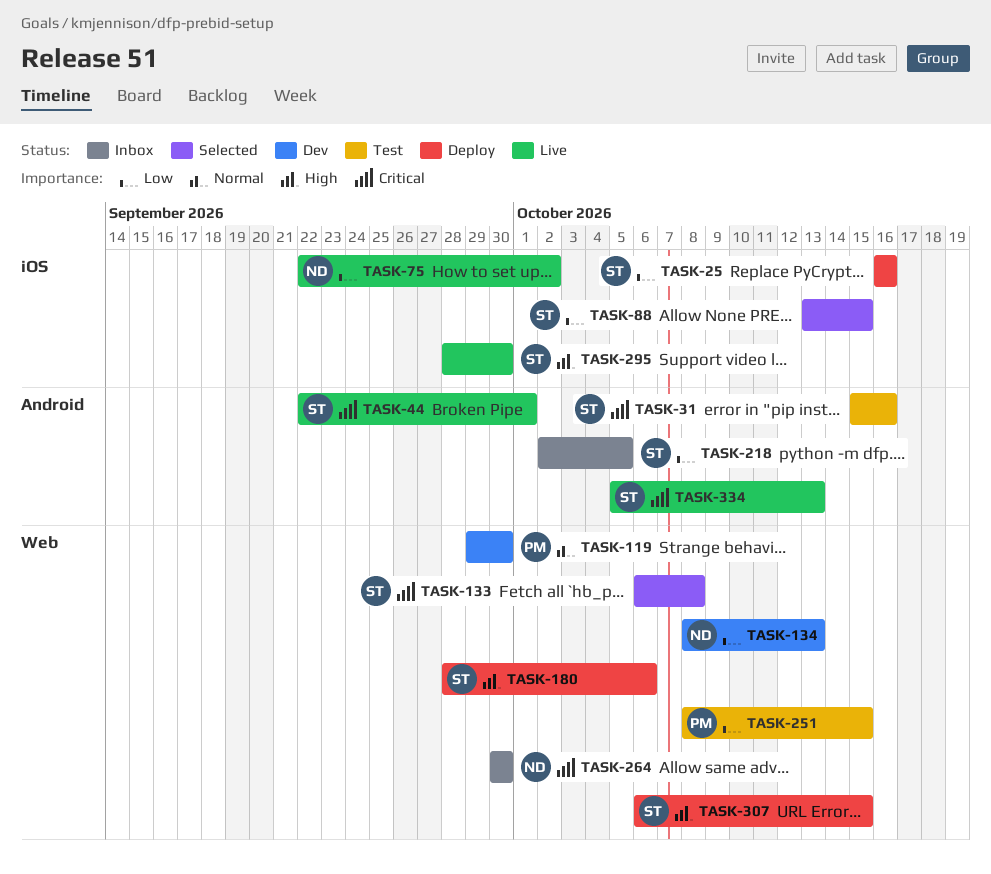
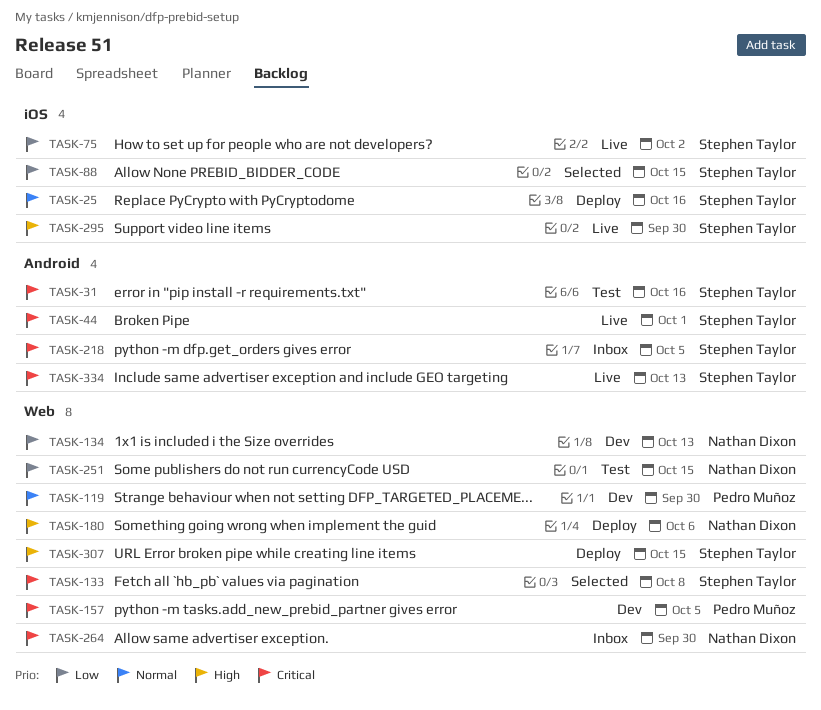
TASK-25, priority: Low -> Normal
TASK-75, owner: Nathan Dixon -> Stephen Taylor
TASK-157: none -> present
TASK-180, owner: Stephen Taylor -> Nathan Dixon
TASK-218, priority: Low -> Critical
TASK-251, owner: Pedro Muñoz -> Nathan Dixon

